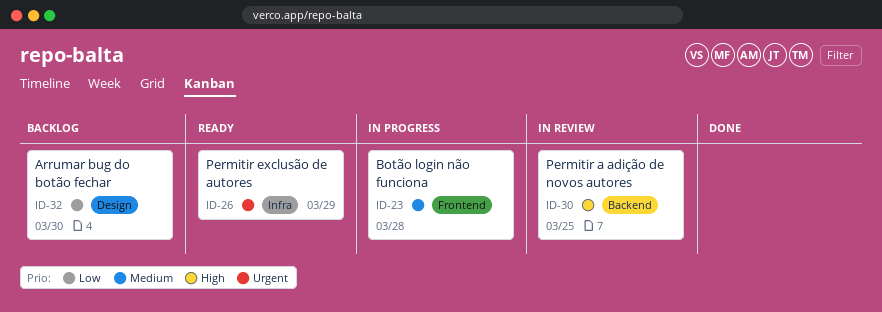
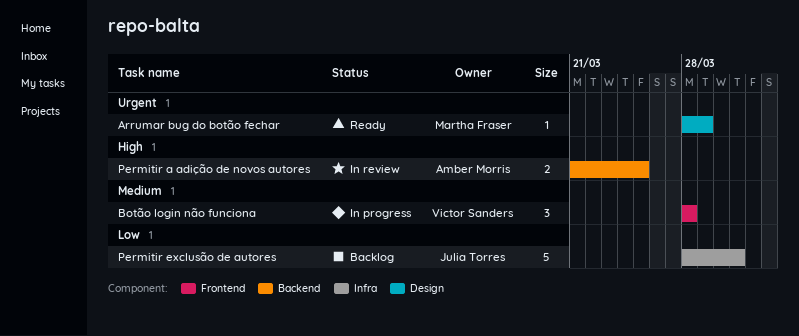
Arrumar bug do botão fechar, status: Backlog -> Ready
Arrumar bug do botão fechar, priority: Low -> Urgent
Arrumar bug do botão fechar, due: Mar 30 -> Mar 29
Permitir exclusão de autores, status: Ready -> Backlog
Permitir exclusão de autores, priority: Urgent -> Low
Permitir exclusão de autores, due: Mar 29 -> Mar 31

